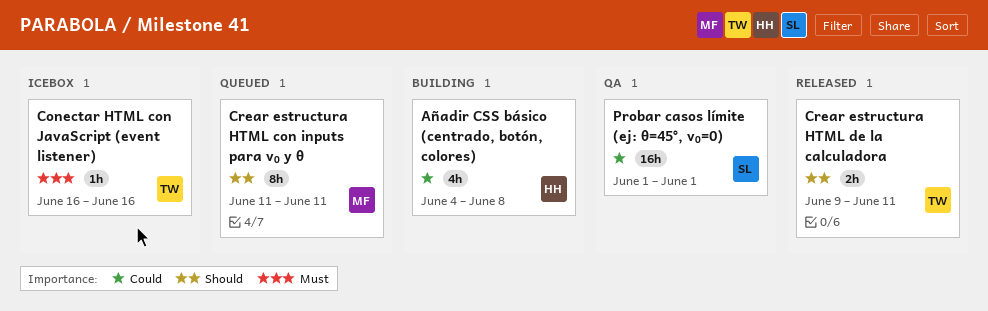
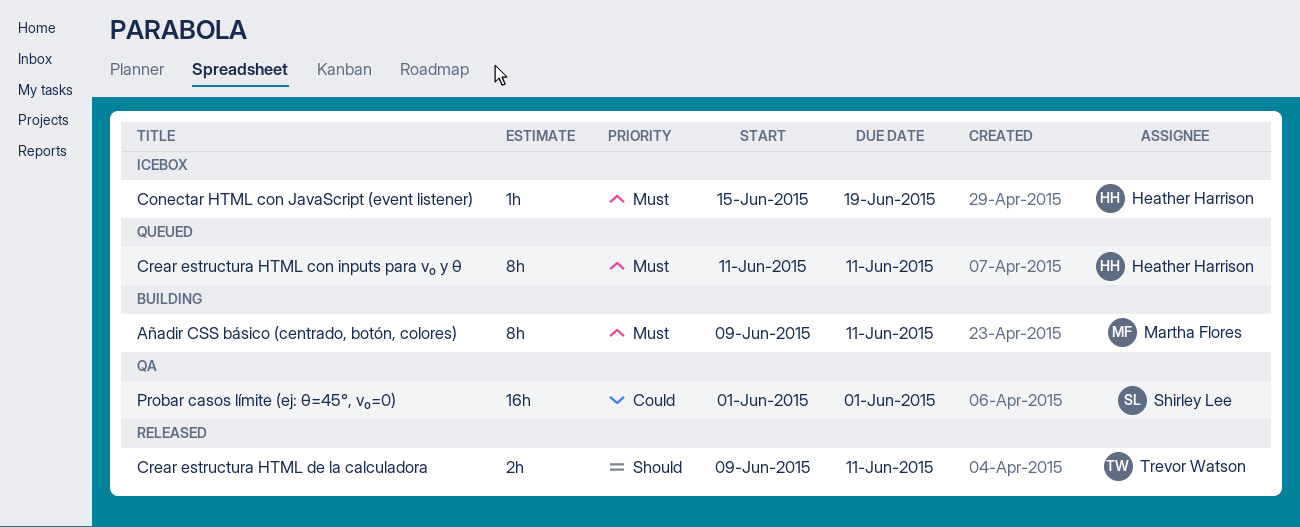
Añadir CSS básico (centrado, botón, colores), owner: Heather Harrison -> Martha Flores
Añadir CSS básico (centrado, botón, colores), priority: Could -> Must
Añadir CSS básico (centrado, botón, colores), estimate: 4h -> 8h
Añadir CSS básico (centrado, botón, colores), start: Jun 4 -> Jun 9
Añadir CSS básico (centrado, botón, colores), due: Jun 8 -> Jun 11
Conectar HTML con JavaScript (event listener), owner: Trevor Watson -> Heather Harrison
Conectar HTML con JavaScript (event listener), start: Jun 16 -> Jun 15
Conectar HTML con JavaScript (event listener), due: Jun 16 -> Jun 19
Crear estructura HTML con inputs para v₀ y θ, owner: Martha Flores -> Heather Harrison
Crear estructura HTML con inputs para v₀ y θ, priority: Should -> Must

